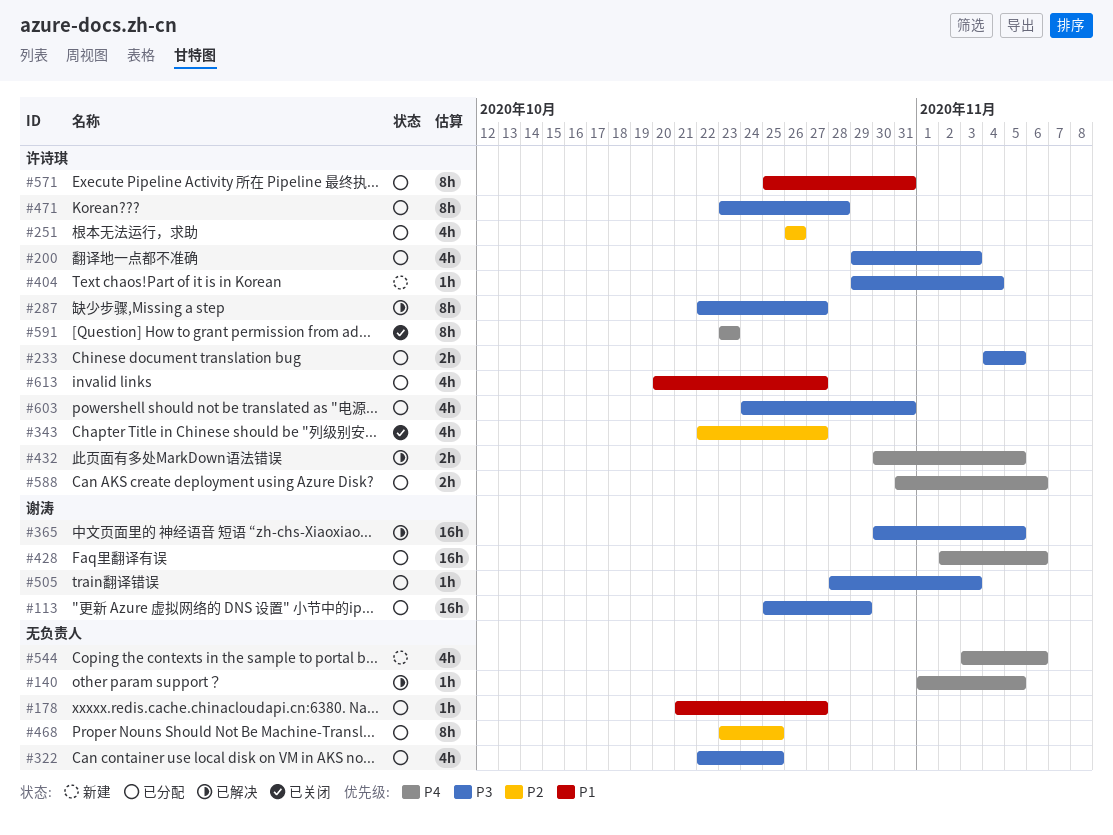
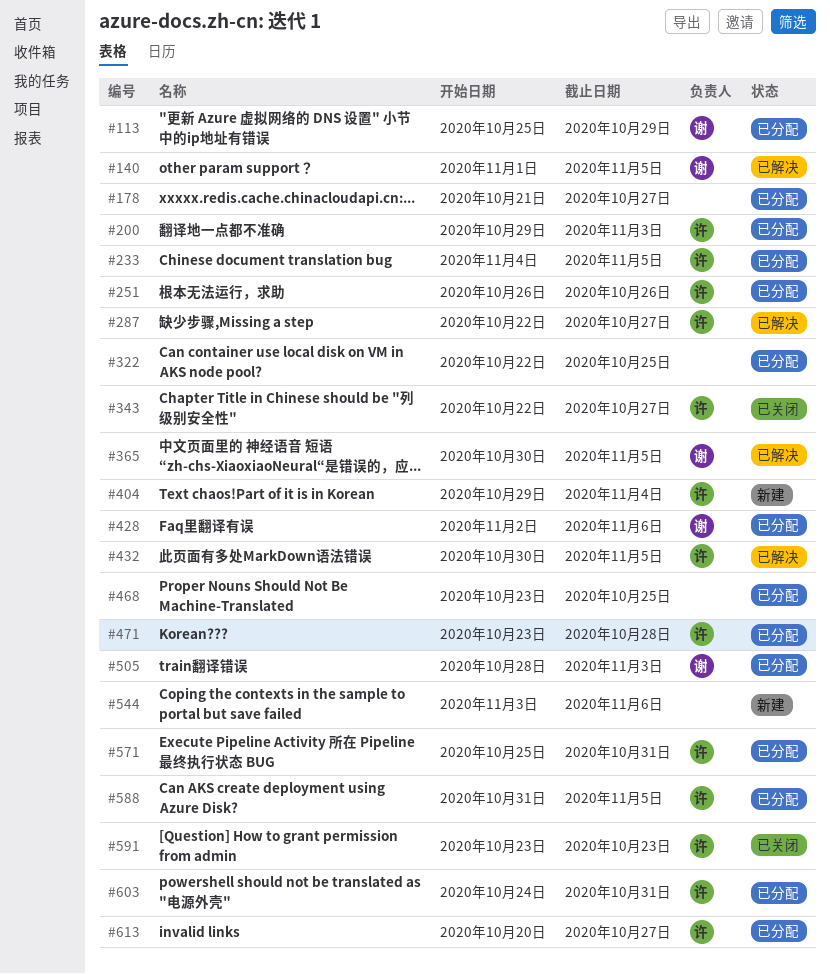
#140, owner: none -> 谢涛
#588, due: Nov 6 -> Nov 5

